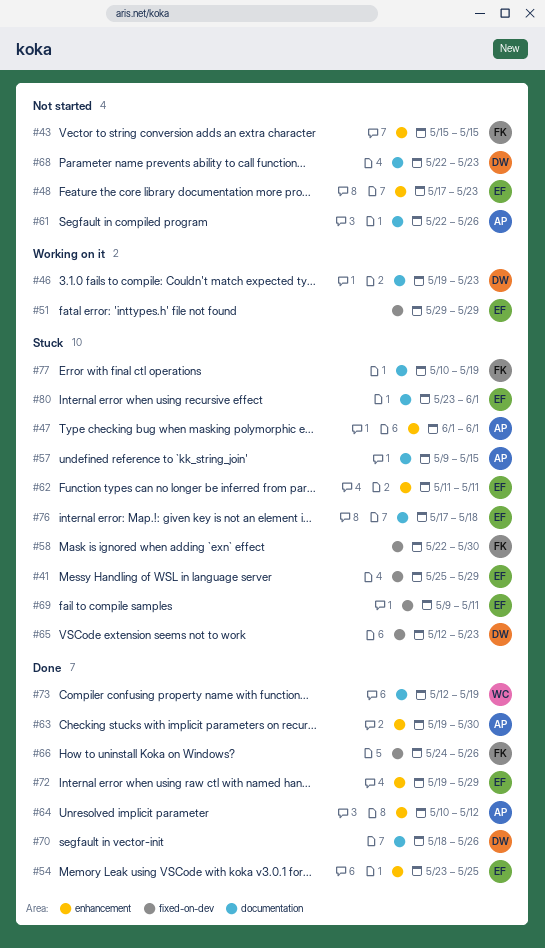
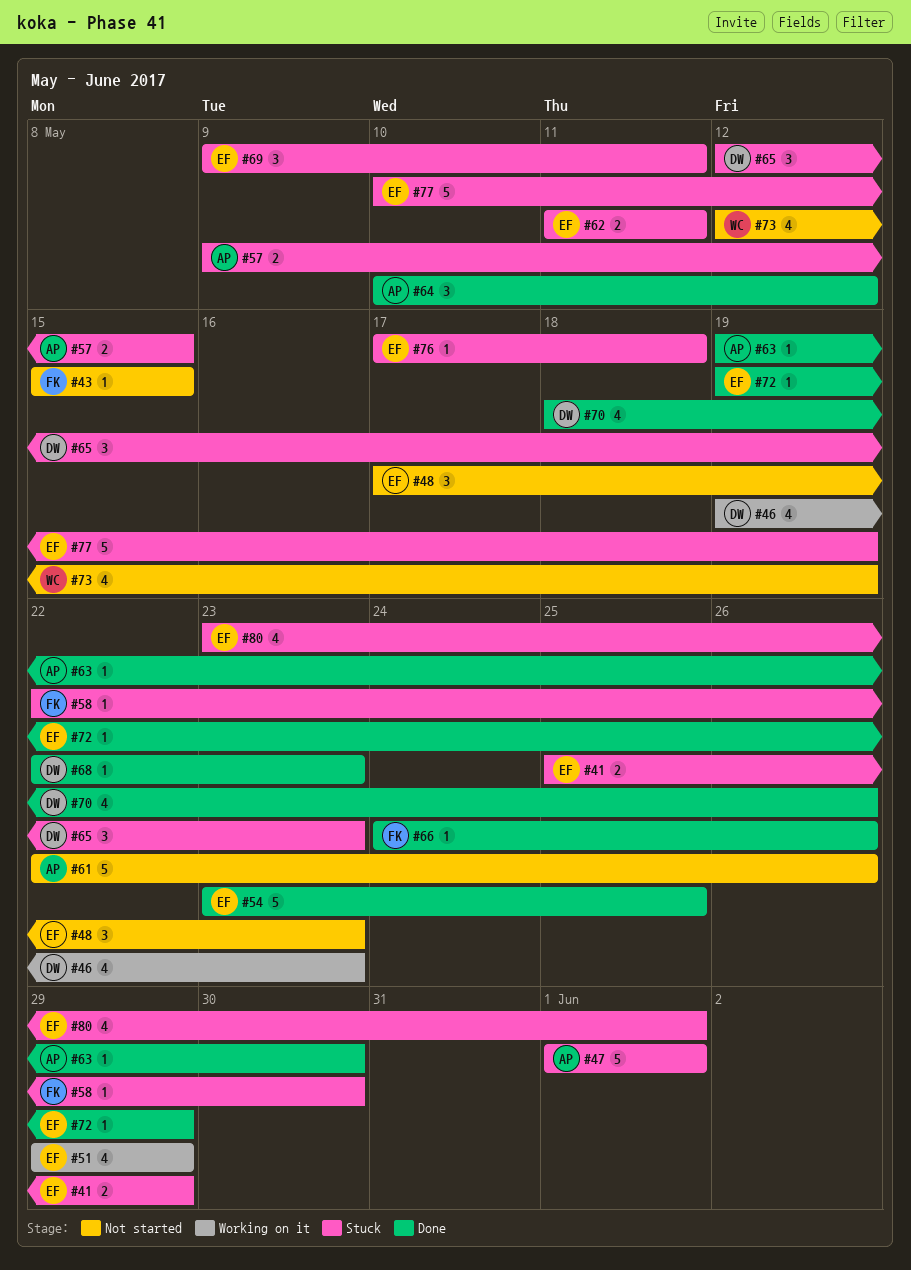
#68, status: Not started -> Done
#73, status: Done -> Not started
#77, owner: FK -> EF

